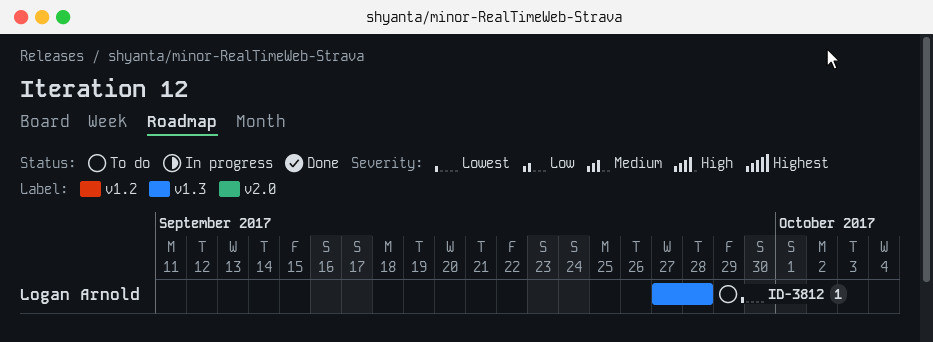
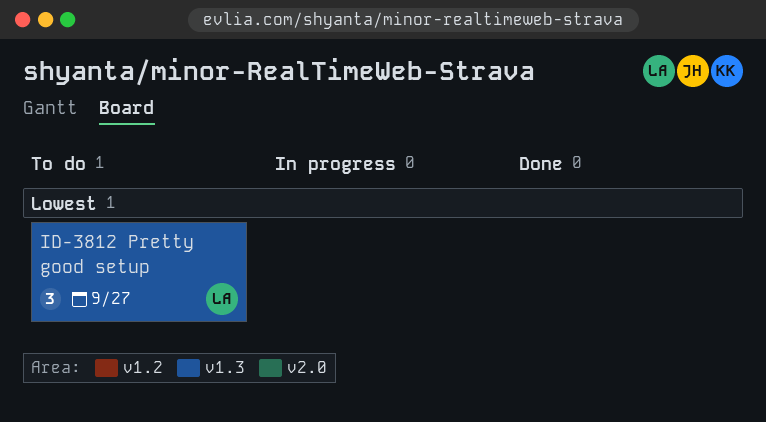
ID-3812, estimate: 1 -> 3
ID-3812, due: Sep 28 -> Sep 27

